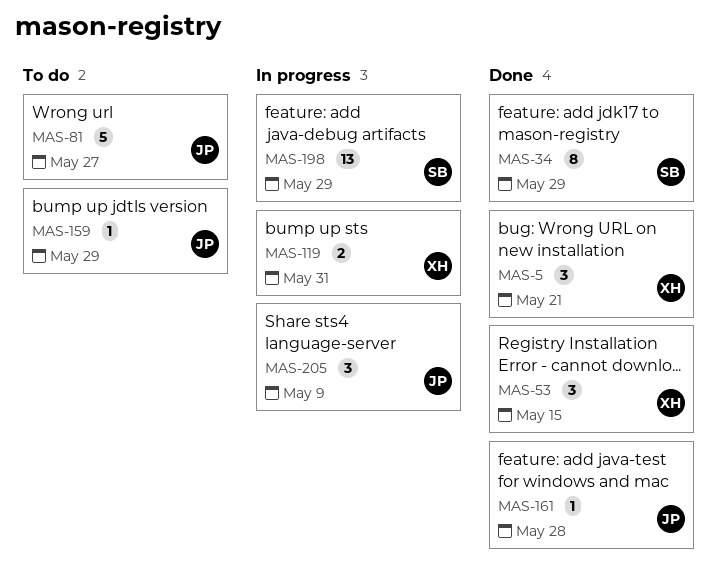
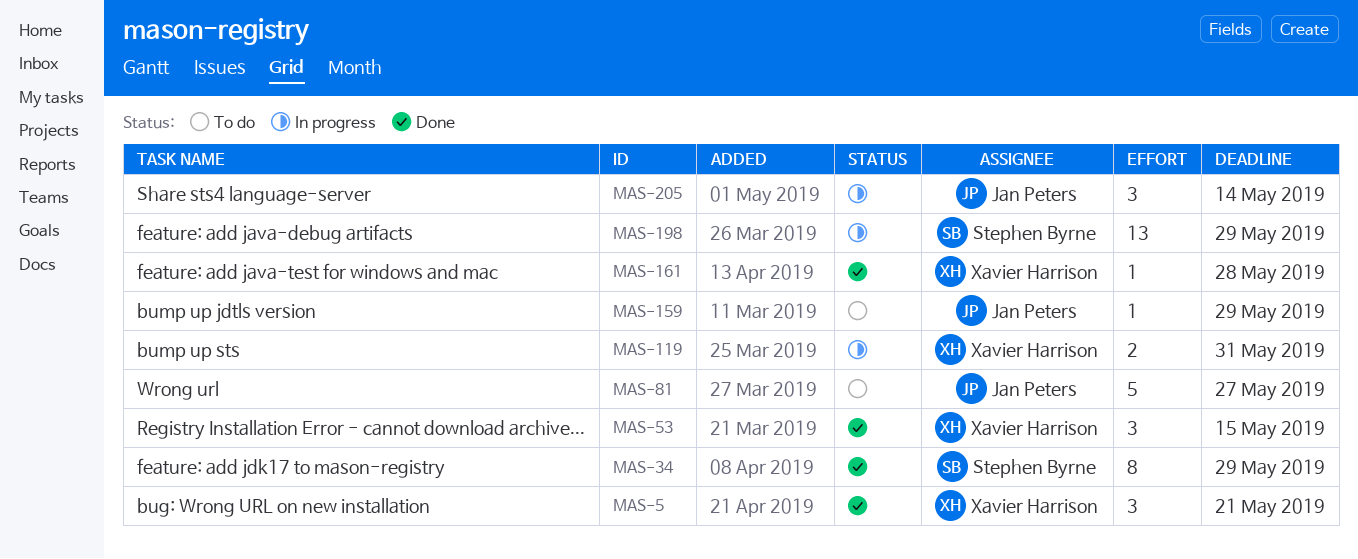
MAS-161, owner: Jan Peters -> Xavier Harrison
MAS-205, due: May 9 -> May 14

